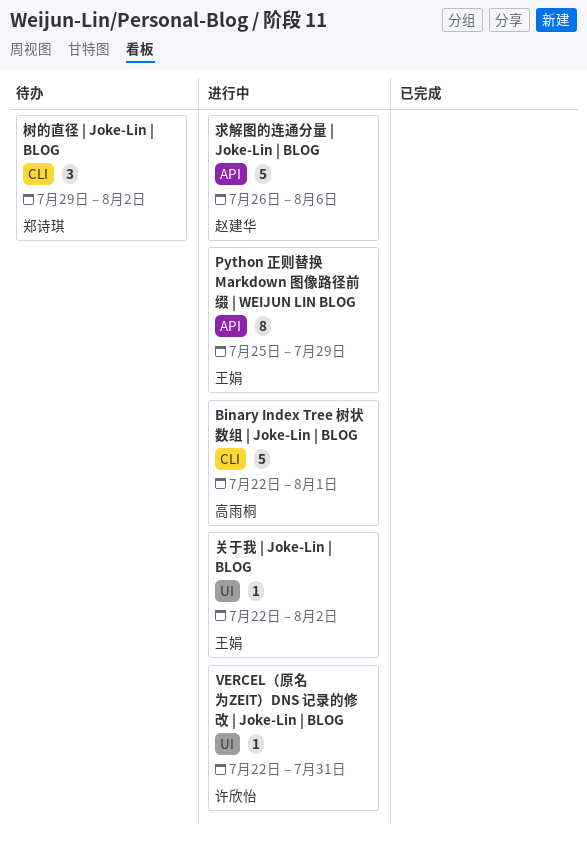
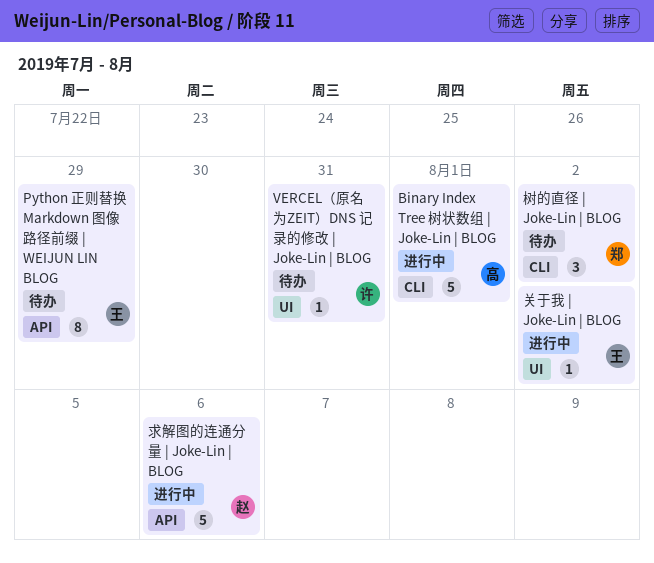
Python 正则替换 Markdown 图像路径前缀 | WEIJUN LIN BLOG, status: 进行中 -> 待办
VERCEL（原名为ZEIT）DNS 记录的修改 | Joke-Lin | BLOG, status: 进行中 -> 待办

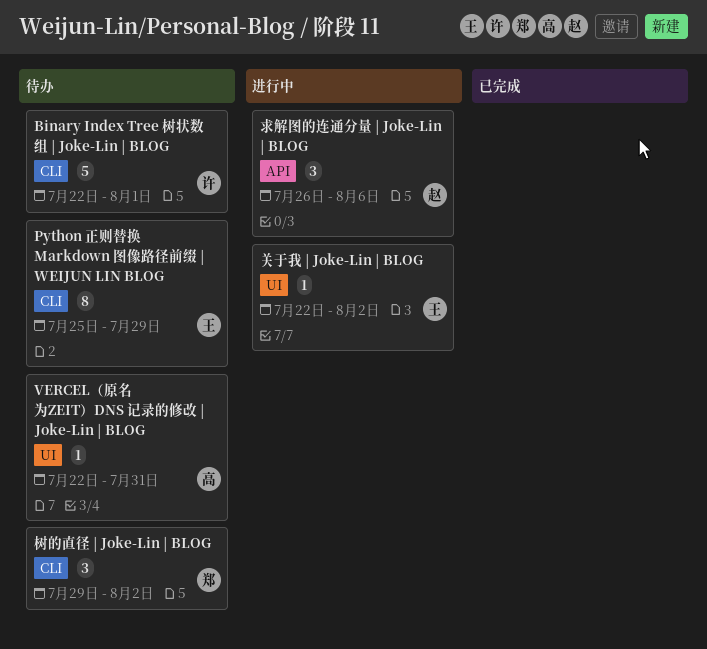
Binary Index Tree 树状数组 | Joke-Lin | BLOG, status: 进行中 -> 待办
Binary Index Tree 树状数组 | Joke-Lin | BLOG, owner: 高 -> 许
Python 正则替换 Markdown 图像路径前缀 | WEIJUN LIN BLOG, label: API -> CLI
VERCEL（原名为ZEIT）DNS 记录的修改 | Joke-Lin | BLOG, owner: 许 -> 高
求解图的连通分量 | Joke-Lin | BLOG, estimate: 5 -> 3

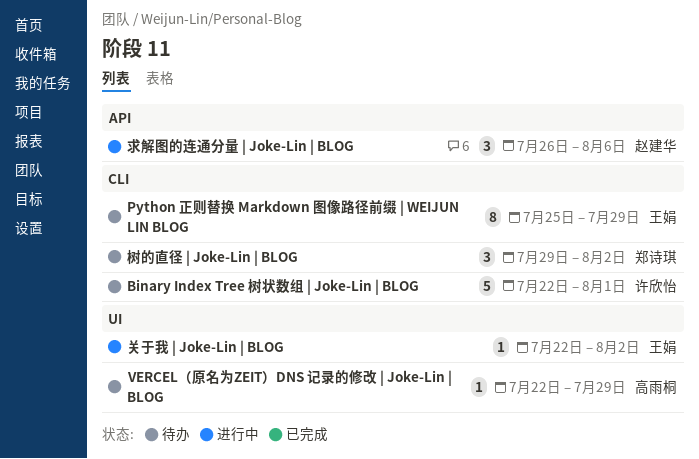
VERCEL（原名为ZEIT）DNS 记录的修改 | Joke-Lin | BLOG, due: Jul 31 -> Jul 29

